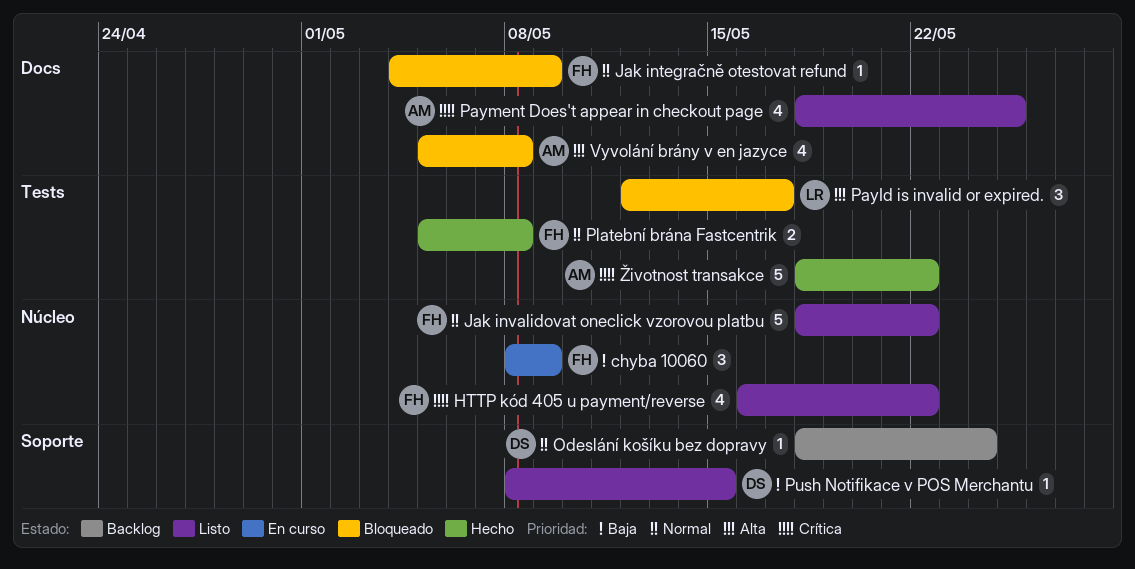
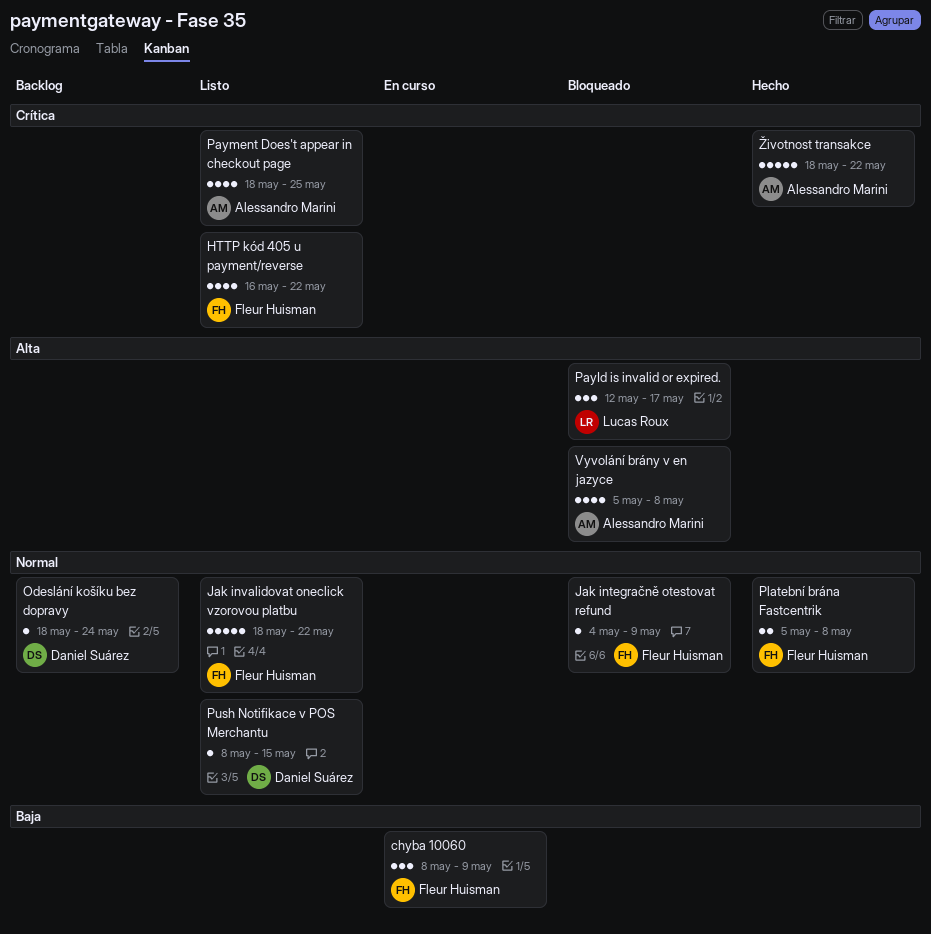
Push Notifikace v POS Merchantu, priority: Baja -> Normal

